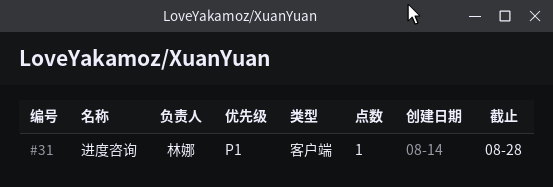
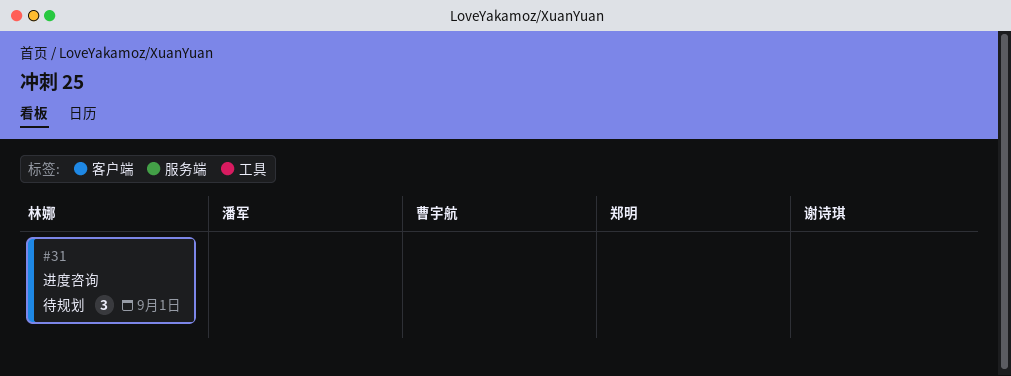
#31, estimate: 1 -> 3
#31, due: Aug 28 -> Sep 1

